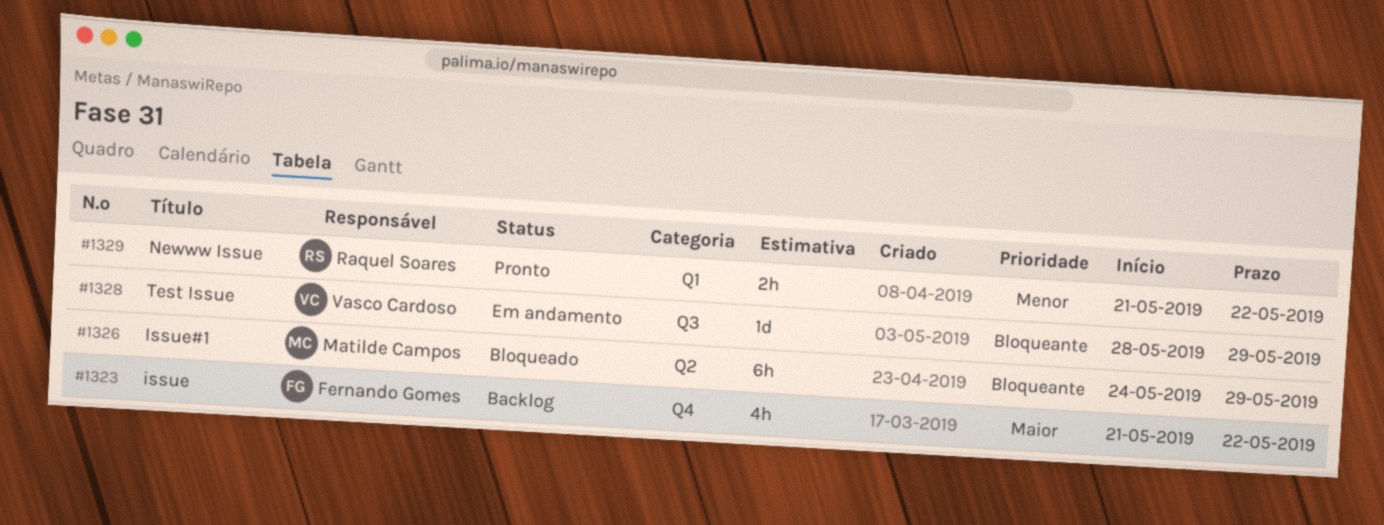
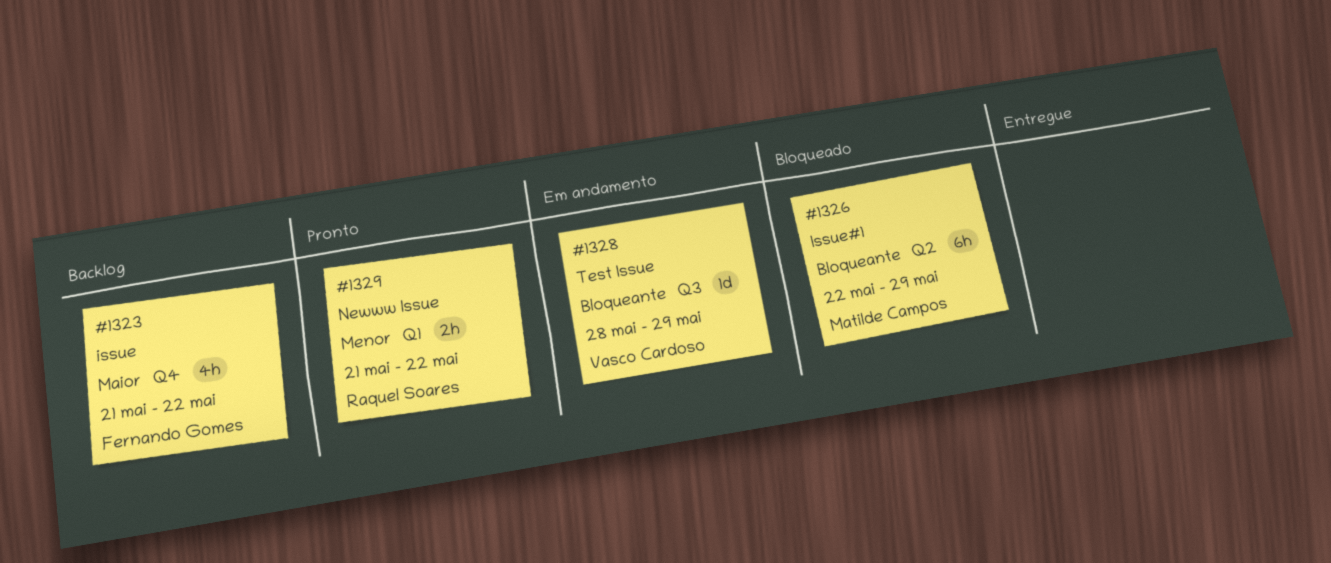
#1326, start: May 24 -> May 22

